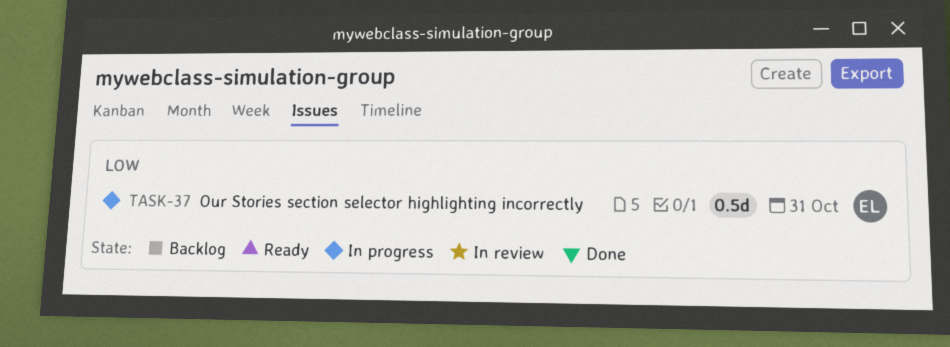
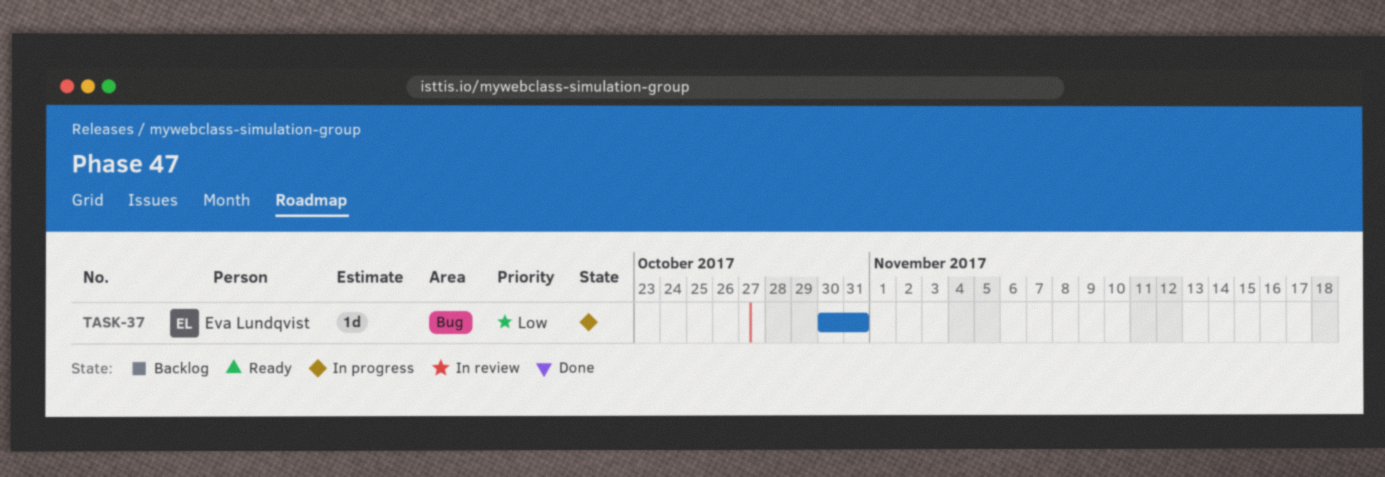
TASK-37, estimate: 0.5d -> 1d

